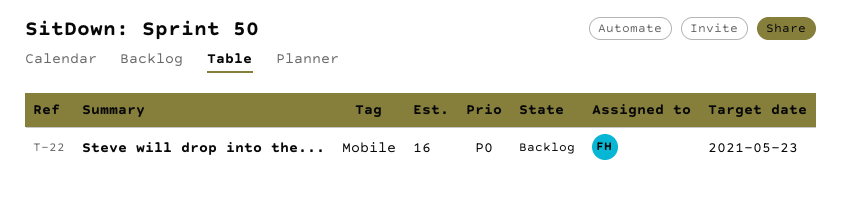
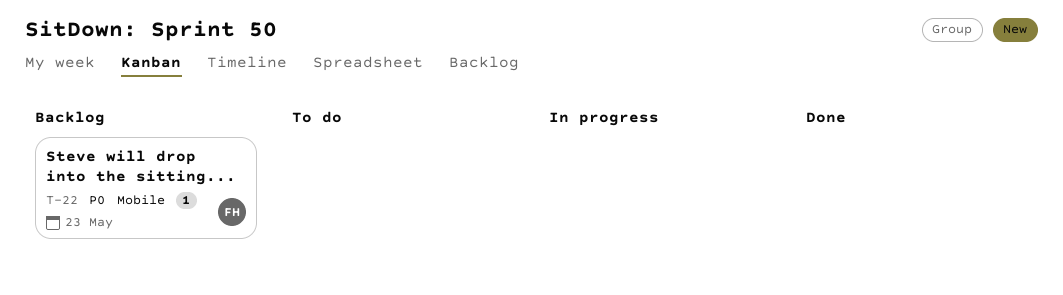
T-22, estimate: 16 -> 1

